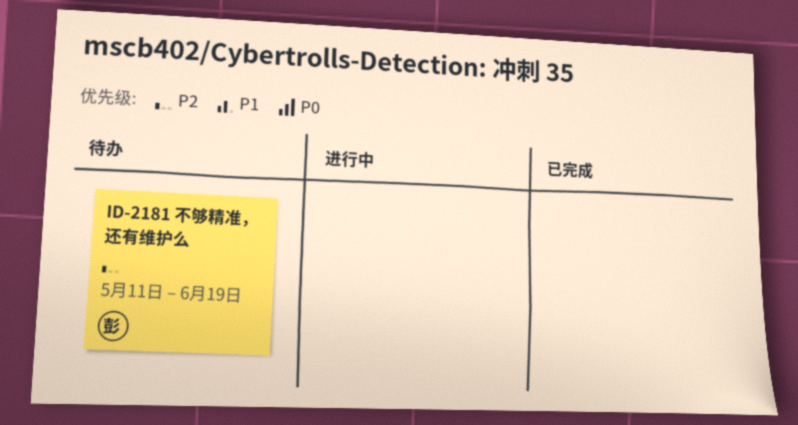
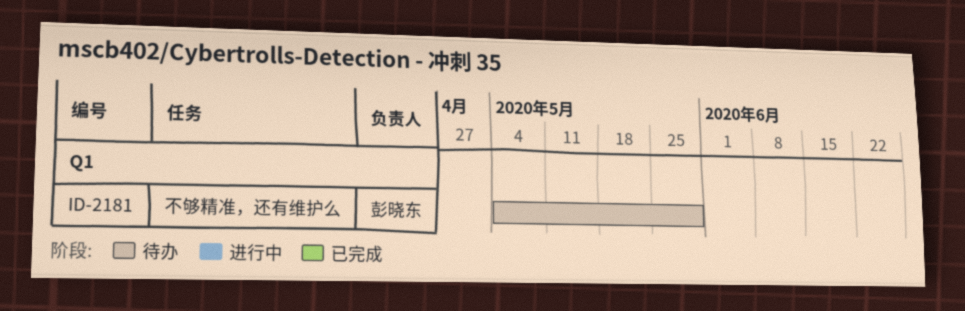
ID-2181, start: May 11 -> May 4
ID-2181, due: Jun 19 -> May 29

